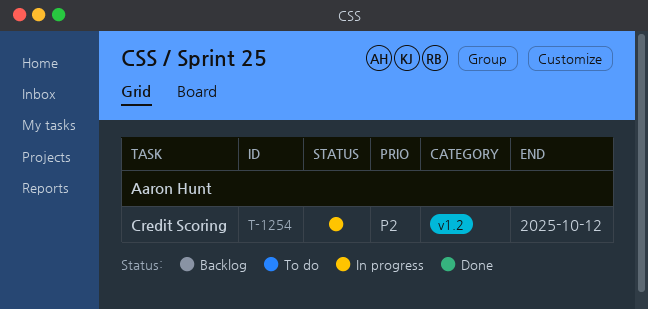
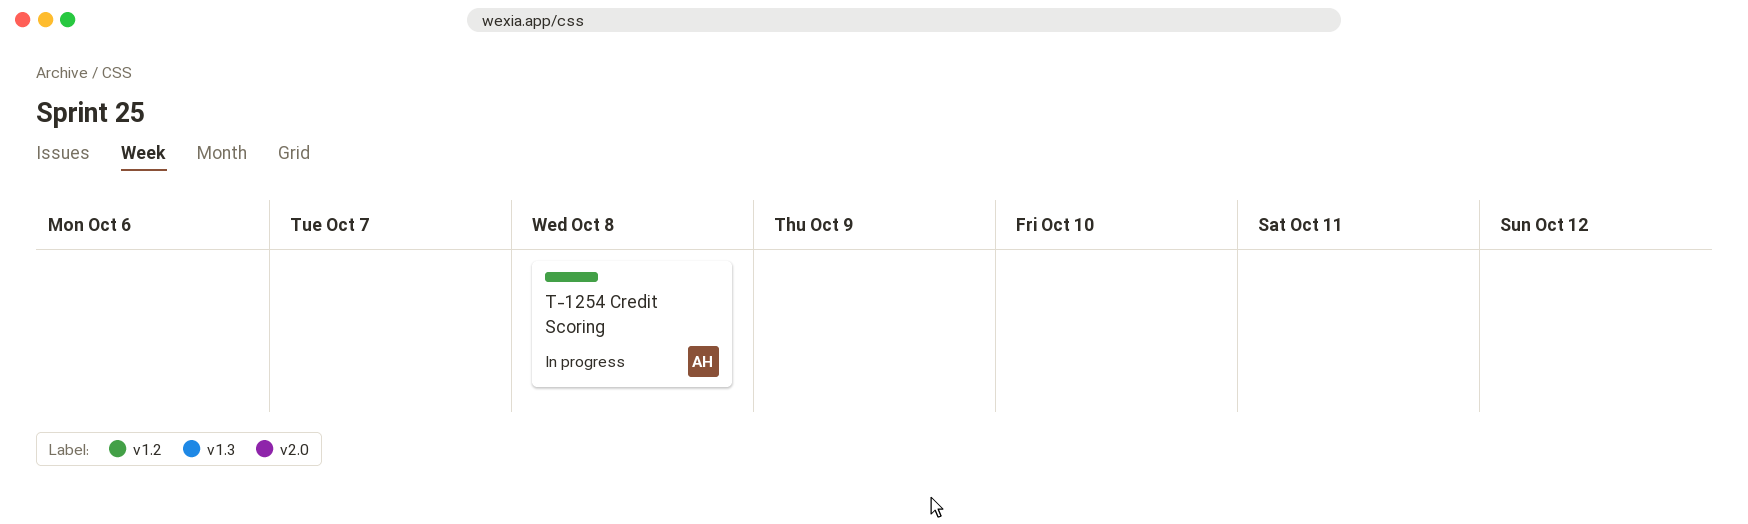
T-1254, due: Oct 12 -> Oct 8

